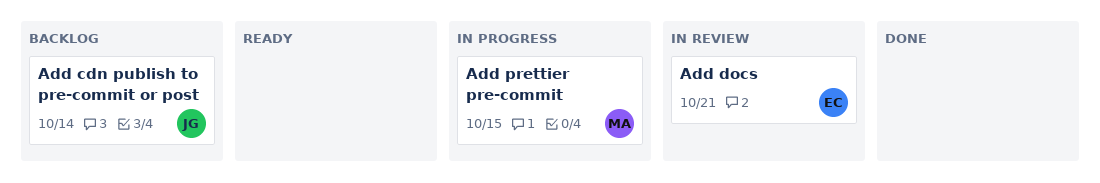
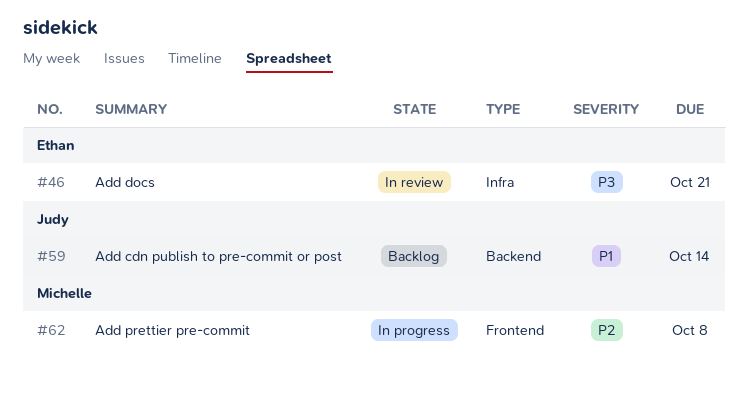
Add prettier pre-commit, due: Oct 15 -> Oct 8

